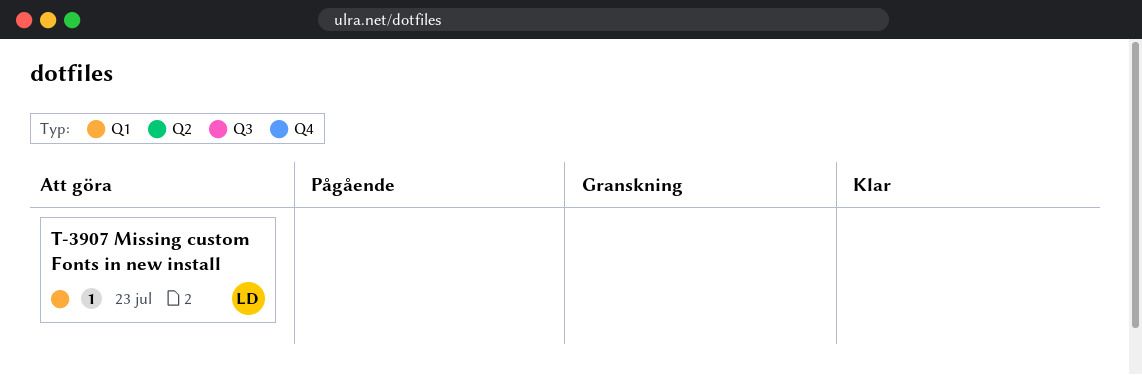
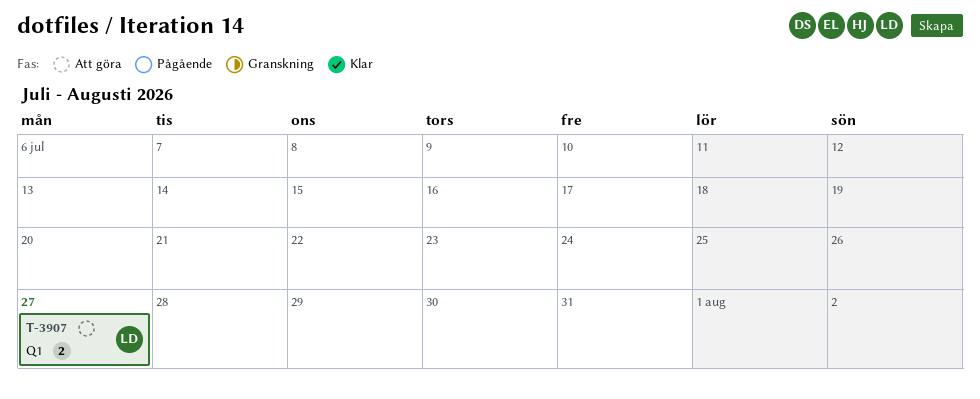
T-3907, estimate: 1 -> 2
T-3907, due: Jul 23 -> Jul 27

